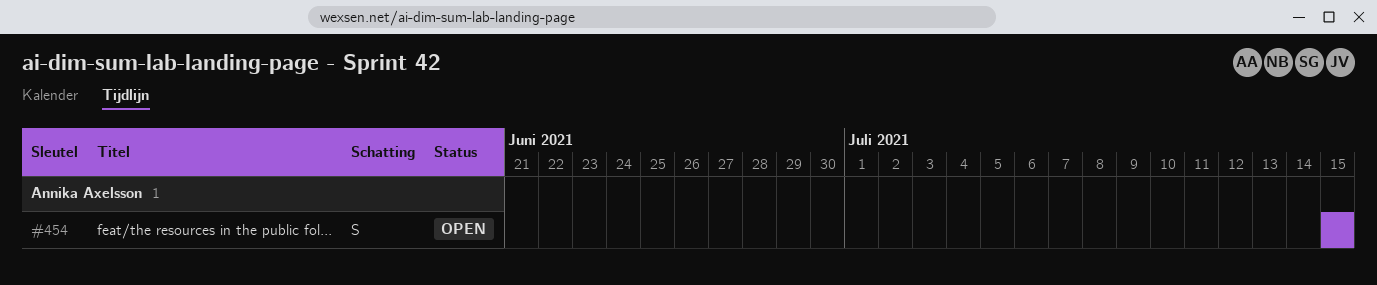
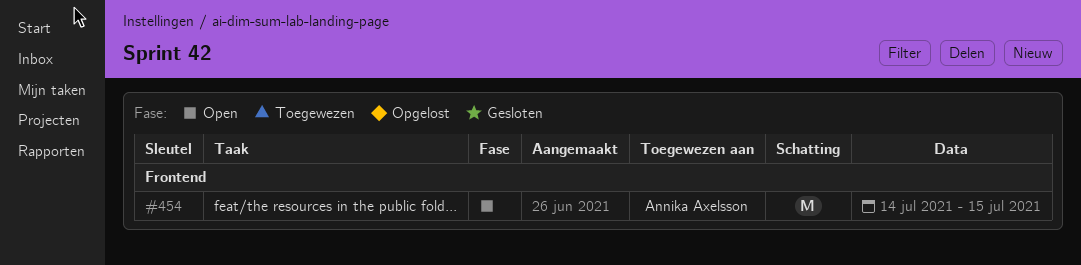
#454, estimate: S -> M
#454, start: Jul 15 -> Jul 14

